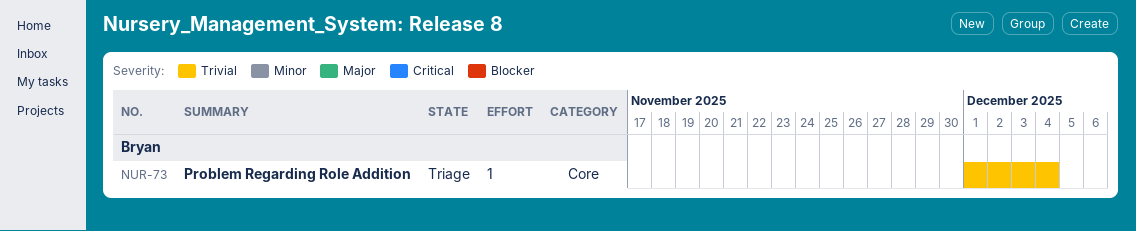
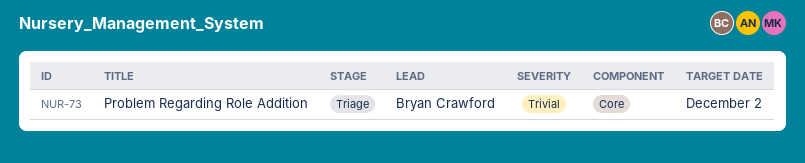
NUR-73, due: Dec 4 -> Dec 2

